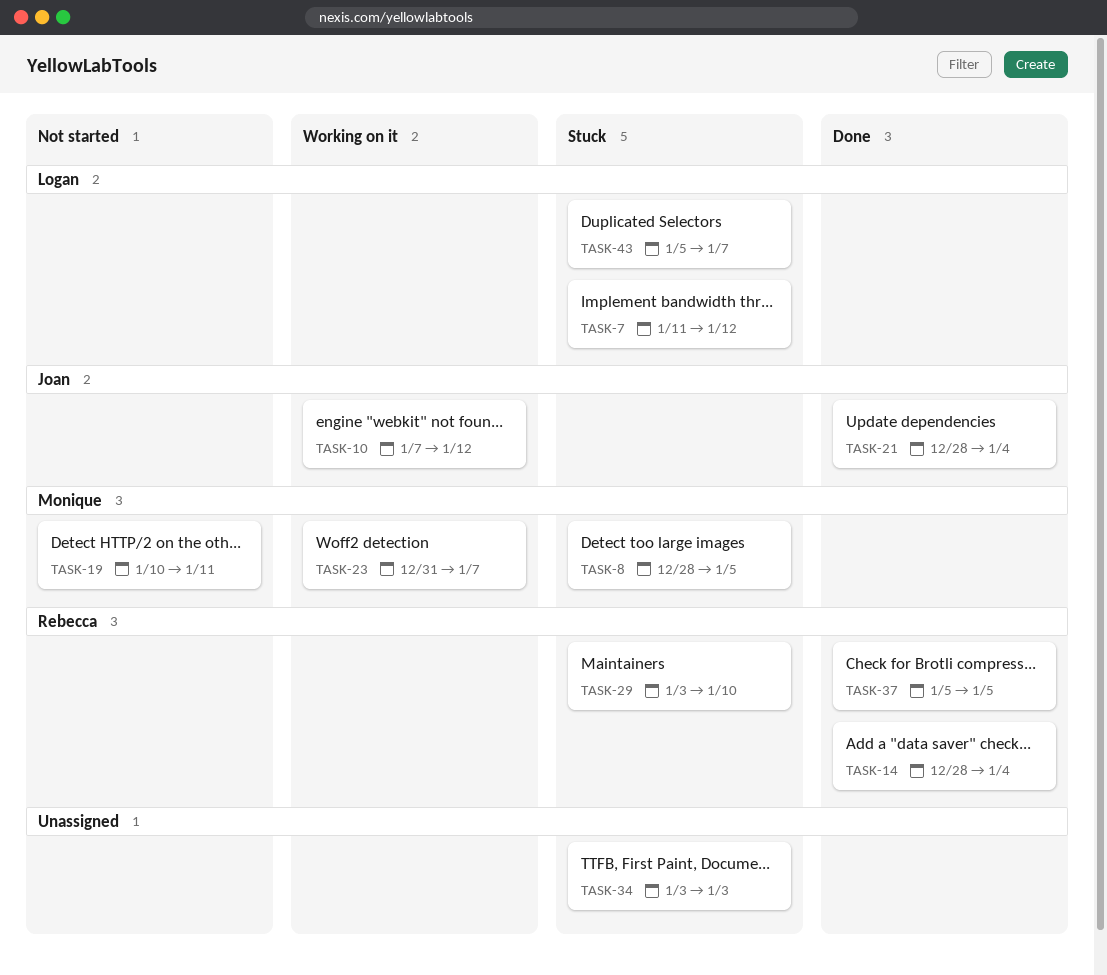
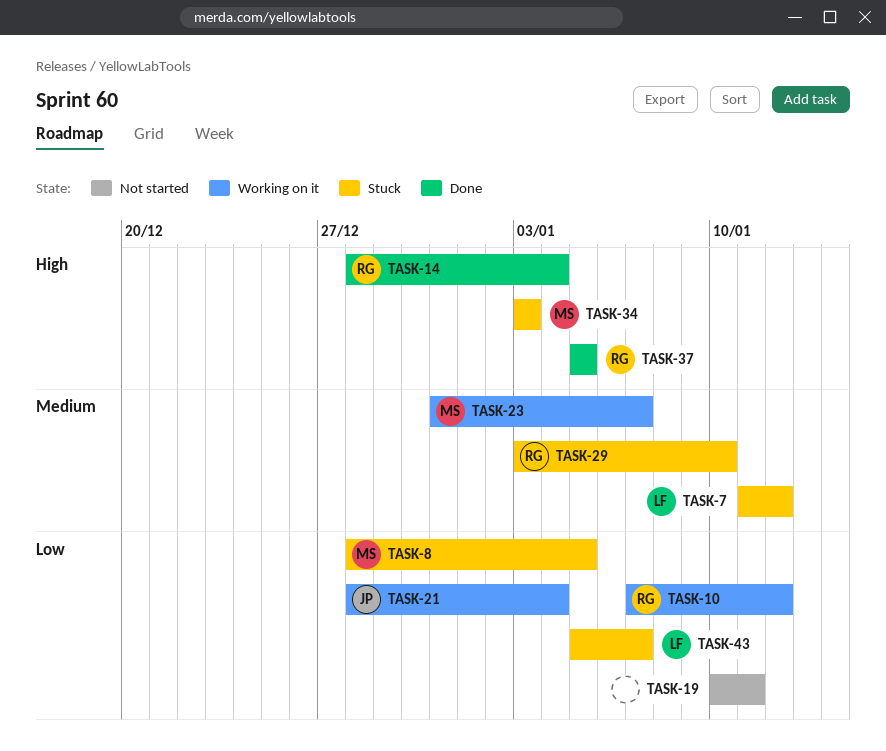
TASK-10, owner: Joan -> Rebecca
TASK-19, owner: Monique -> none
TASK-21, status: Done -> Working on it
TASK-34, owner: none -> Monique

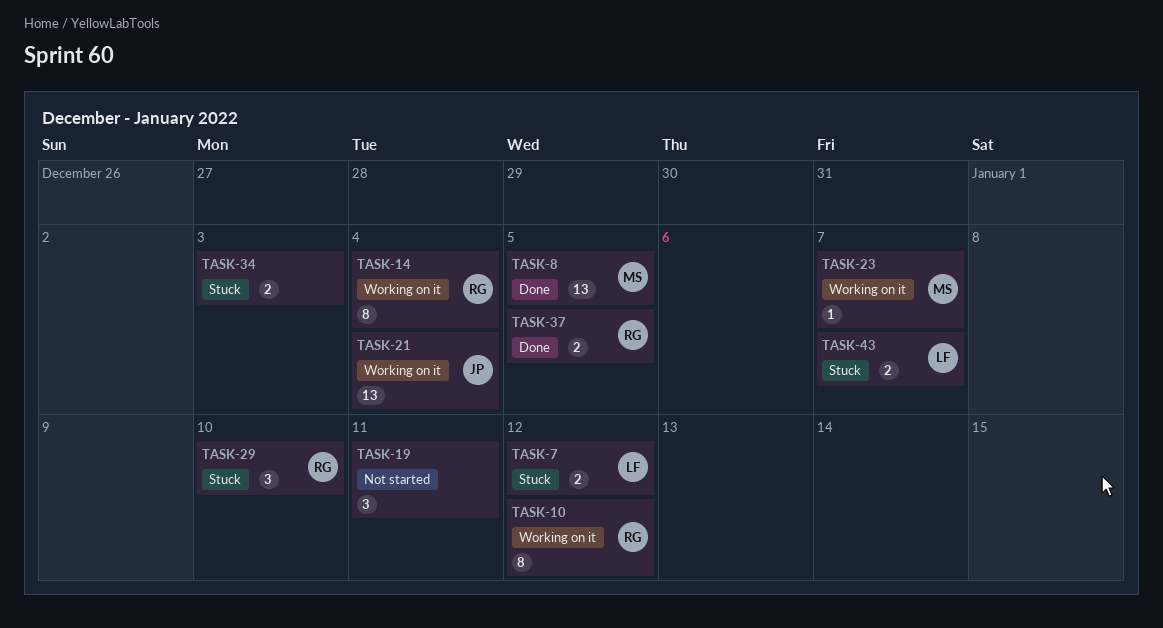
TASK-8, status: Stuck -> Done
TASK-14, status: Done -> Working on it
TASK-34, owner: MS -> none

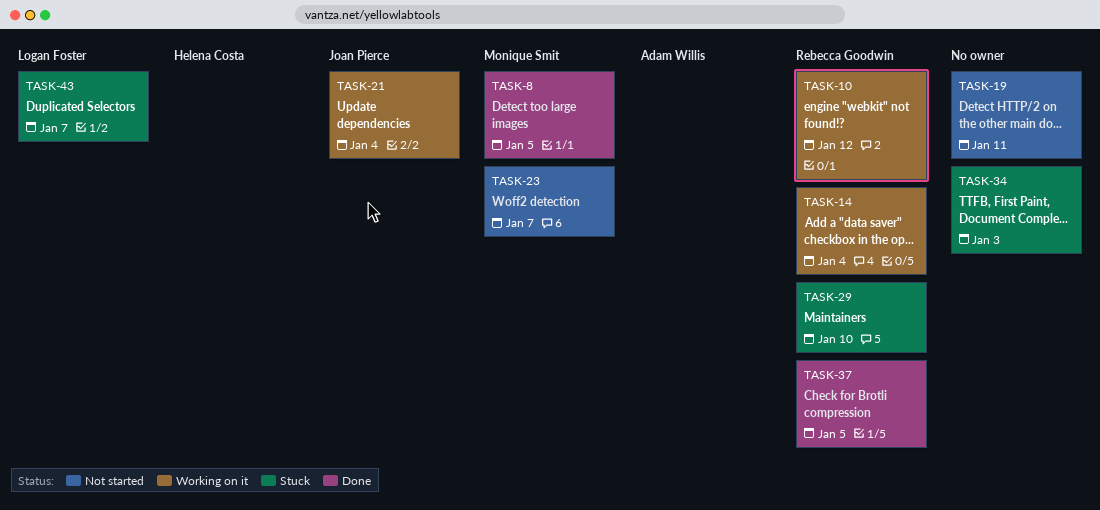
TASK-7: present -> none
TASK-23, status: Working on it -> Not started

